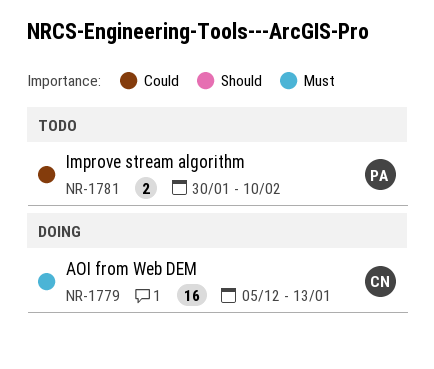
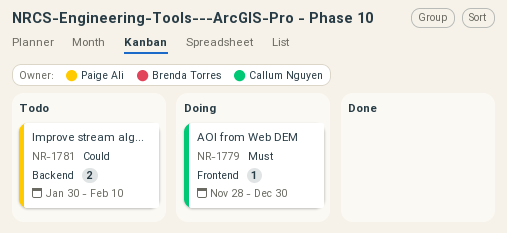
NR-1779, estimate: 16 -> 1
NR-1779, start: Dec 5 -> Nov 28
NR-1779, due: Jan 13 -> Dec 30

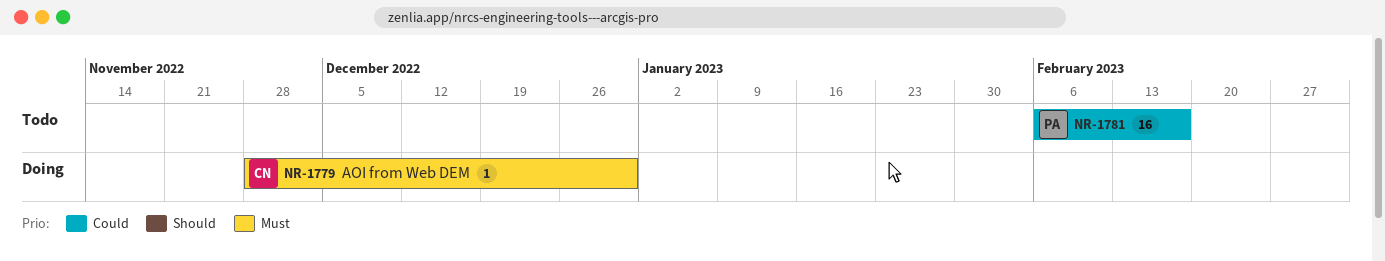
NR-1781, estimate: 2 -> 16
NR-1781, start: Jan 30 -> Feb 6
NR-1781, due: Feb 10 -> Feb 17

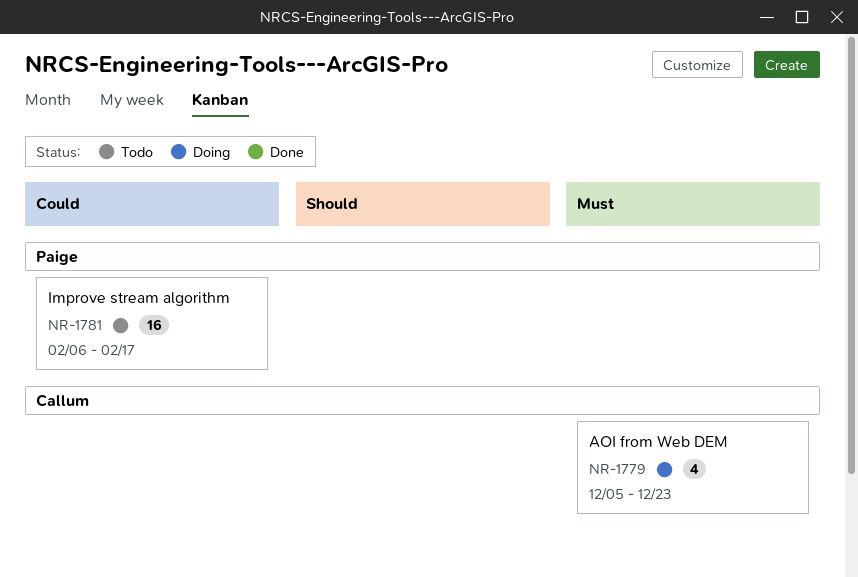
NR-1779, estimate: 1 -> 4
NR-1779, start: Nov 28 -> Dec 5
NR-1779, due: Dec 30 -> Dec 23

